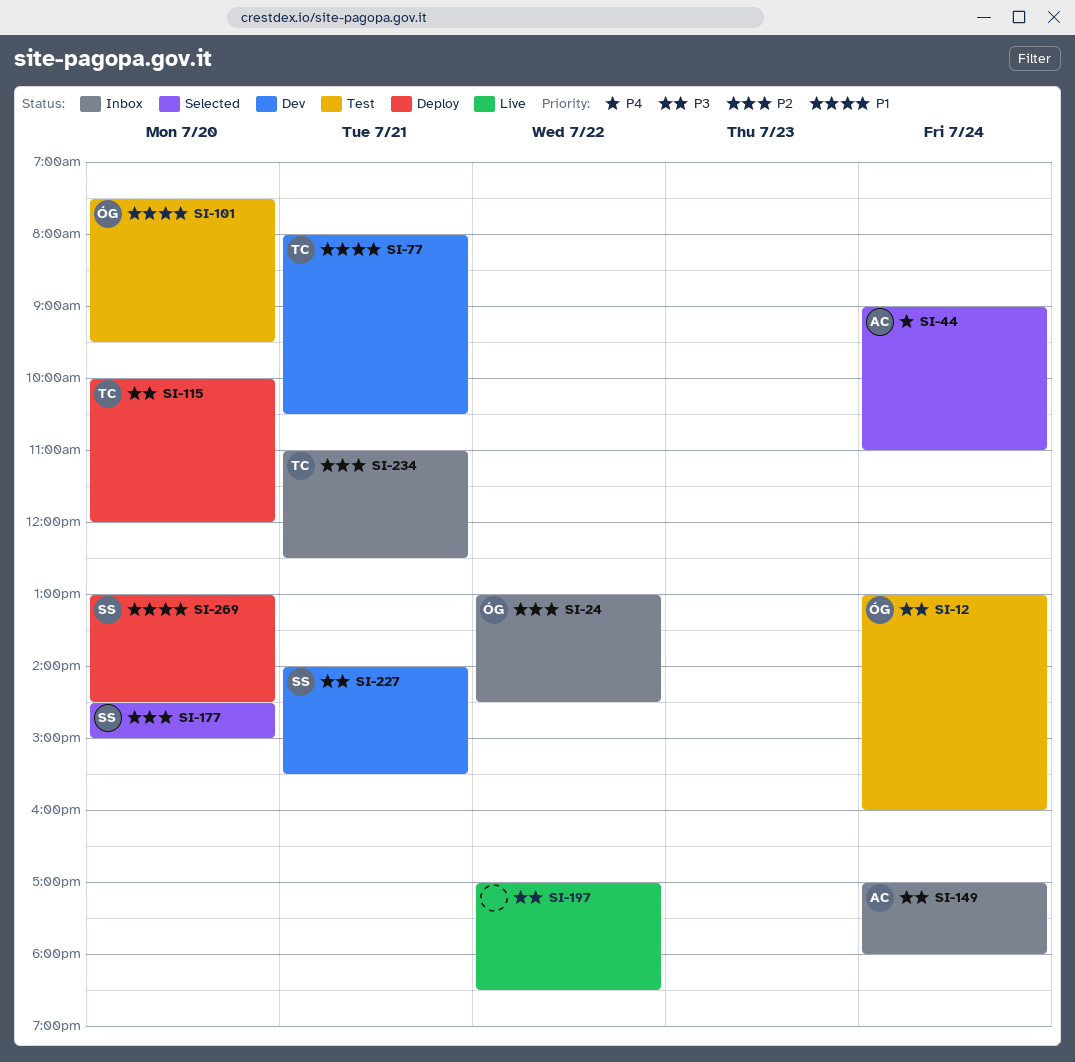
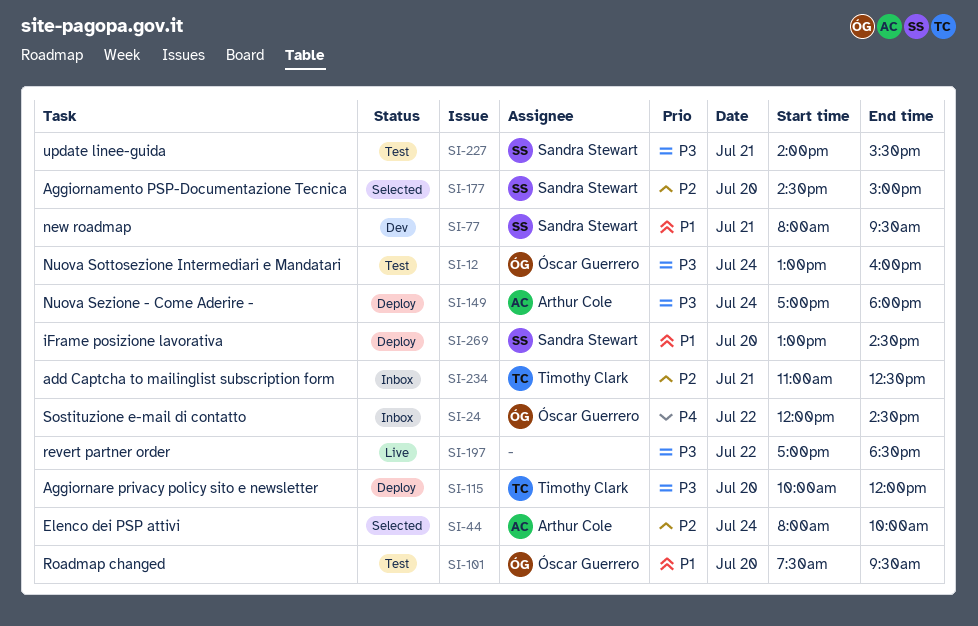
SI-24, priority: P2 -> P4
SI-24, begins: 13:00 -> 12:00
SI-44, priority: P4 -> P2
SI-44, begins: 09:00 -> 08:00
SI-44, ends: 11:00 -> 10:00
SI-77, owner: Timothy Clark -> Sandra Stewart
SI-77, ends: 10:30 -> 09:30
SI-149, status: Inbox -> Deploy
SI-227, status: Dev -> Test

